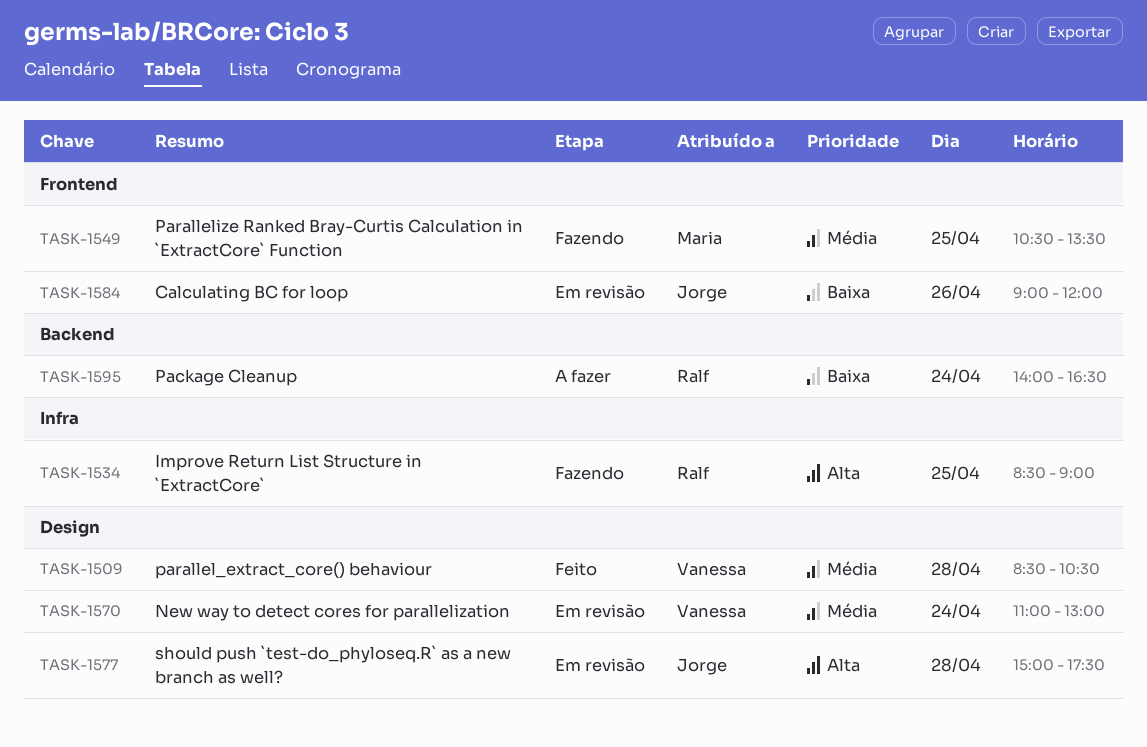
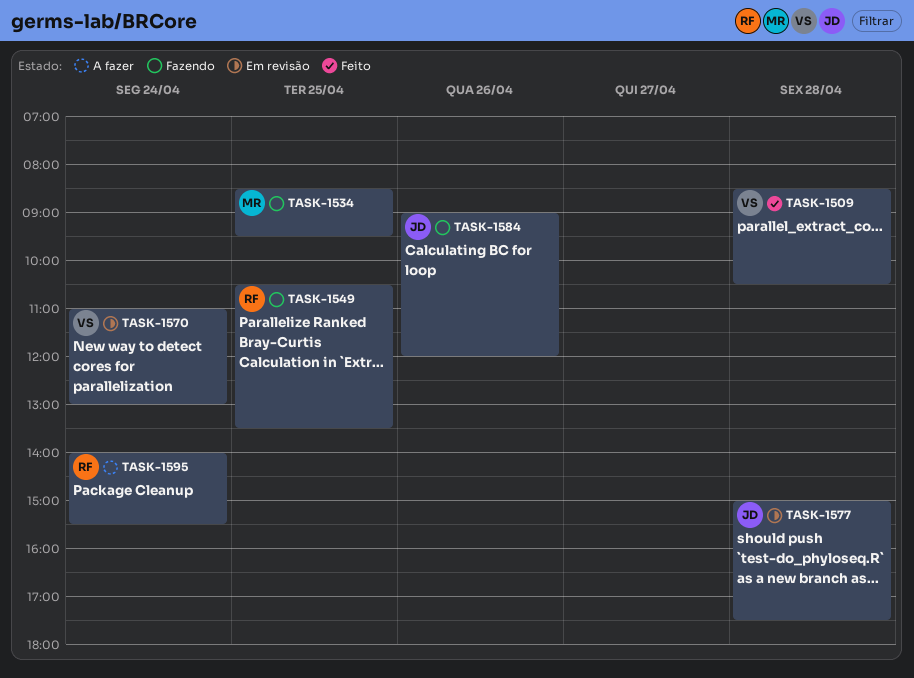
TASK-1534, owner: Ralf -> Maria
TASK-1534, ends: 09:00 -> 09:30
TASK-1549, owner: Maria -> Ralf
TASK-1584, status: Em revisão -> Fazendo
TASK-1595, ends: 16:30 -> 15:30

